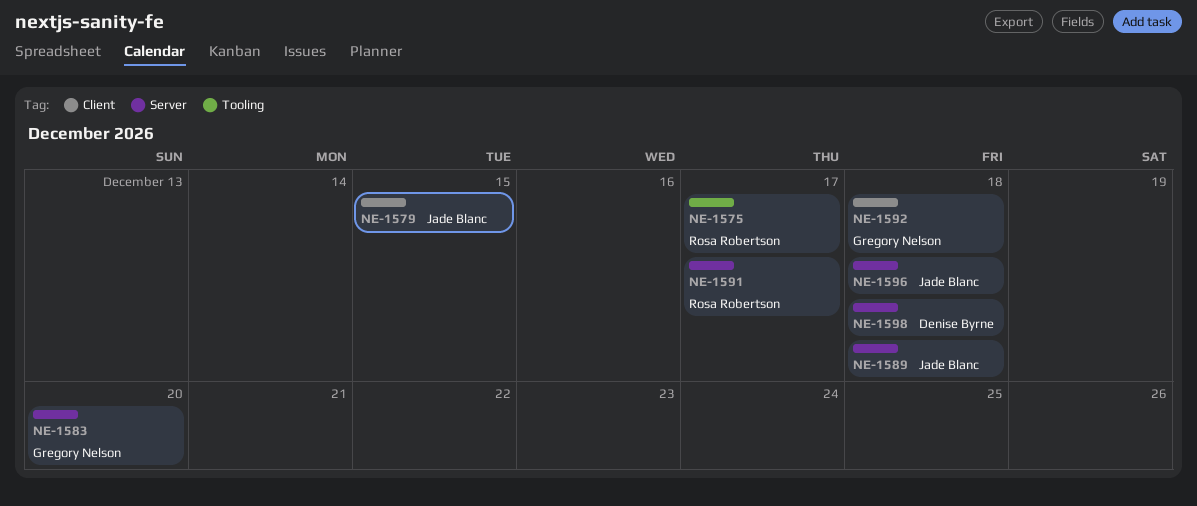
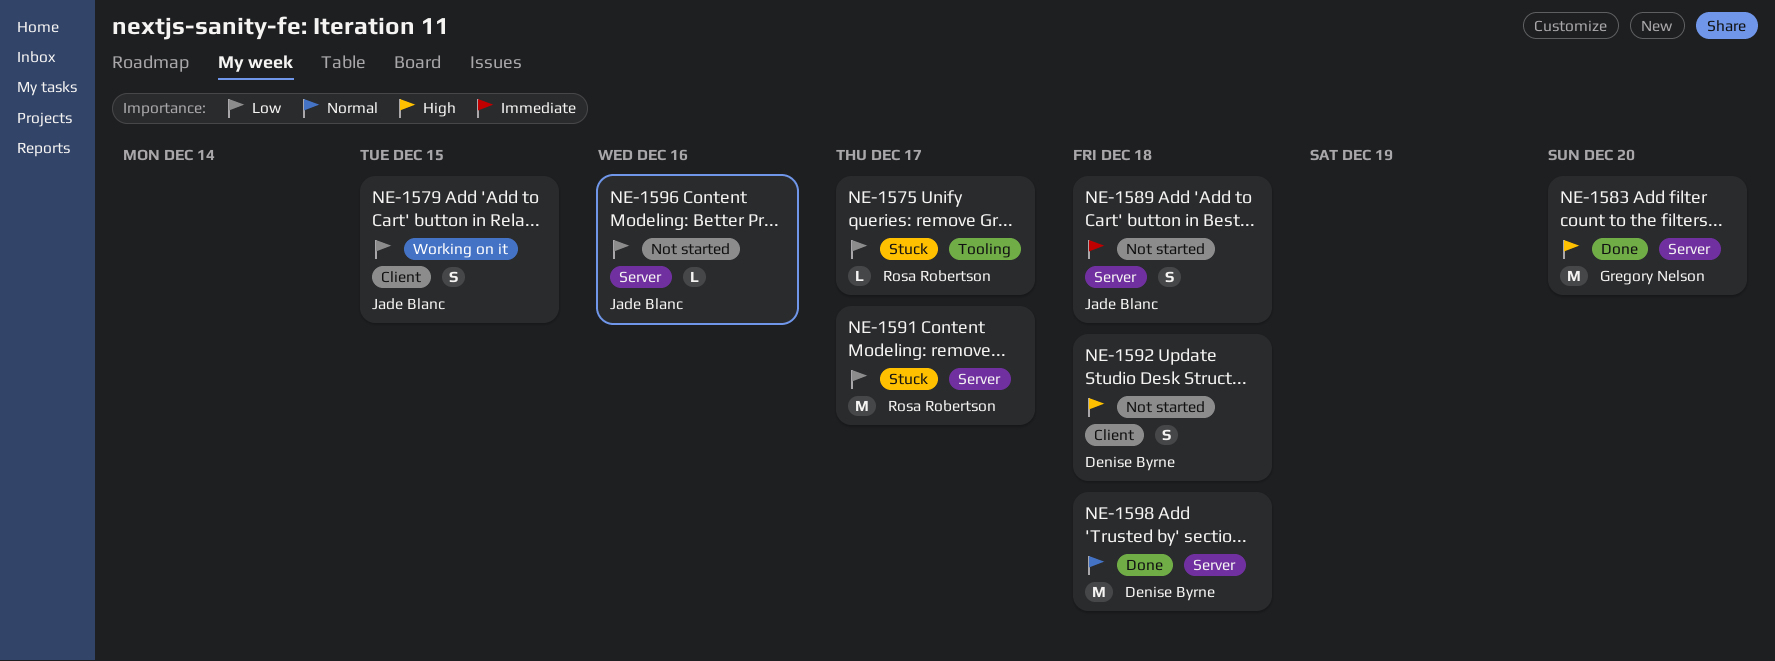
NE-1592, owner: Gregory Nelson -> Denise Byrne
NE-1596, due: Dec 18 -> Dec 16

